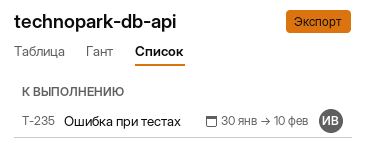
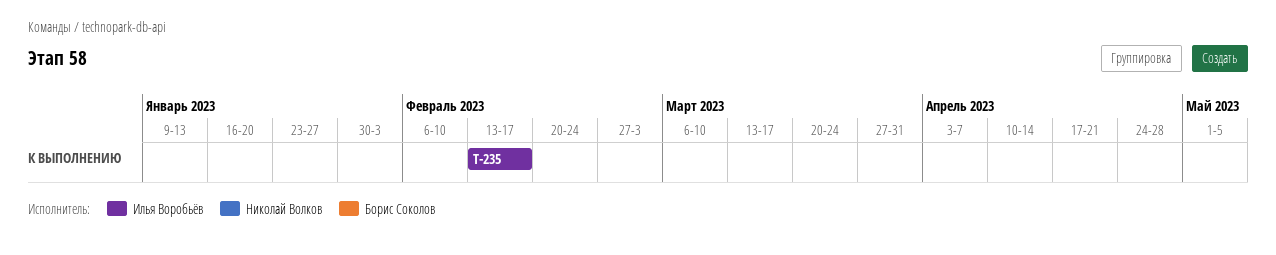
T-235, start: Jan 30 -> Feb 13
T-235, due: Feb 10 -> Feb 17

